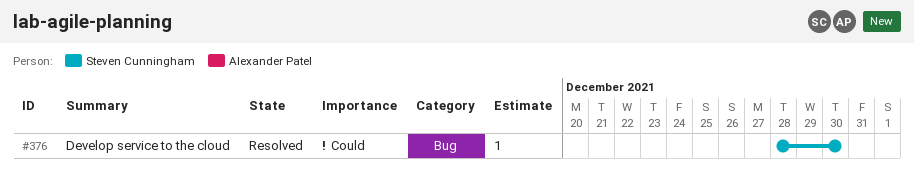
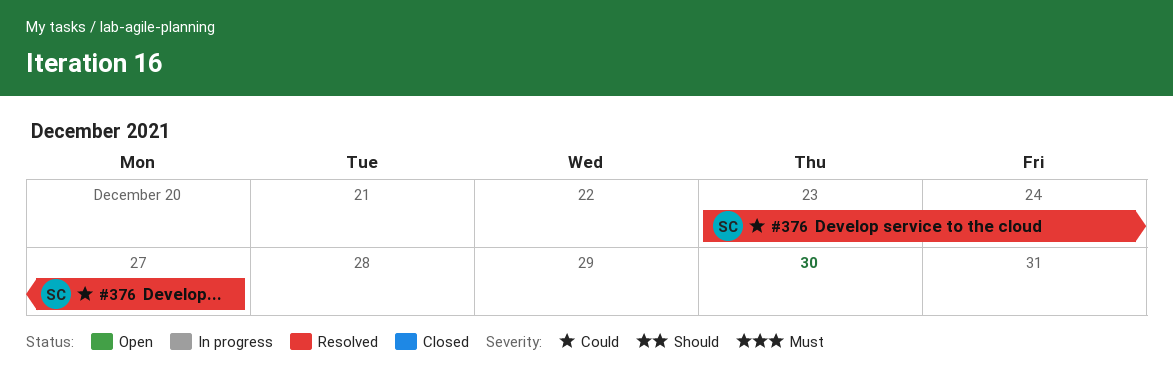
#376, start: Dec 28 -> Dec 23
#376, due: Dec 30 -> Dec 27

